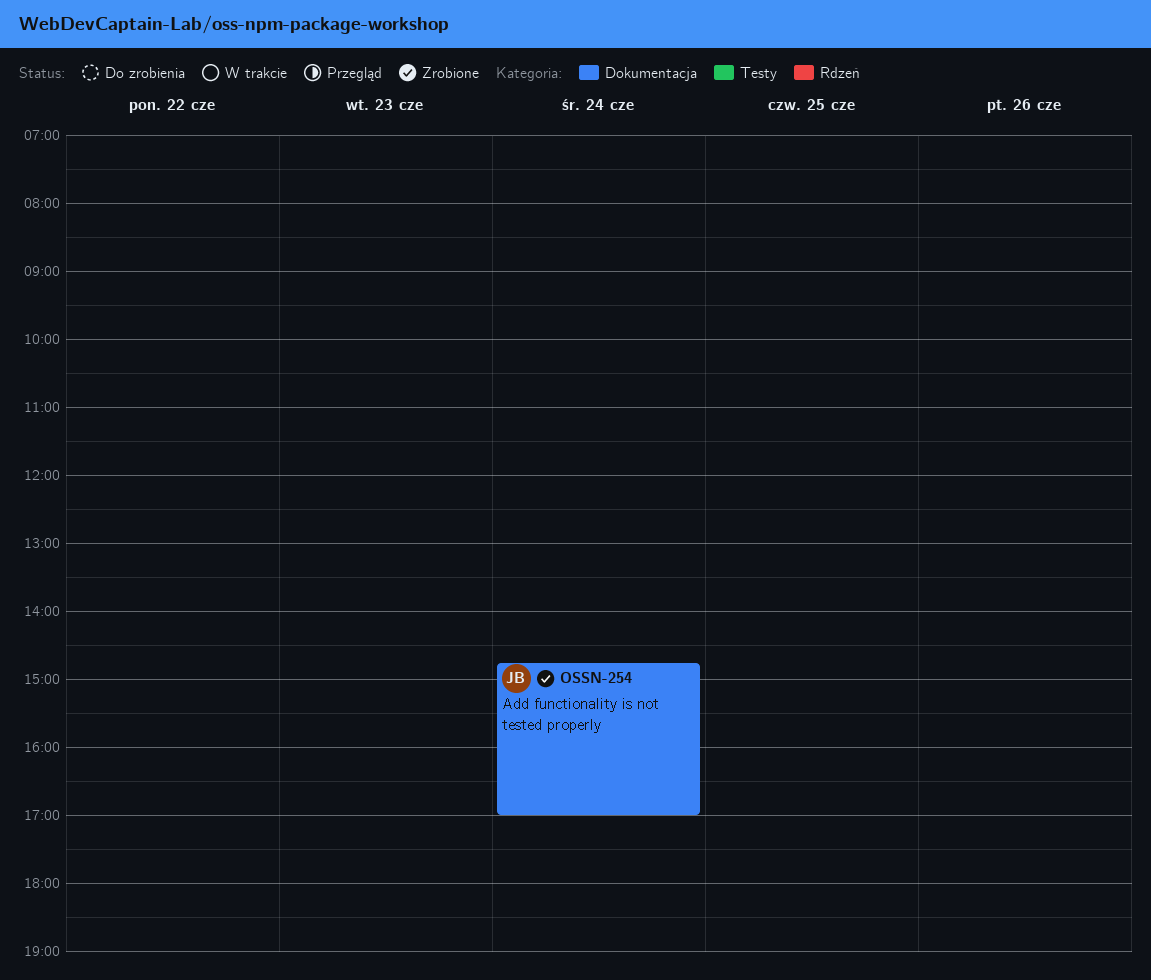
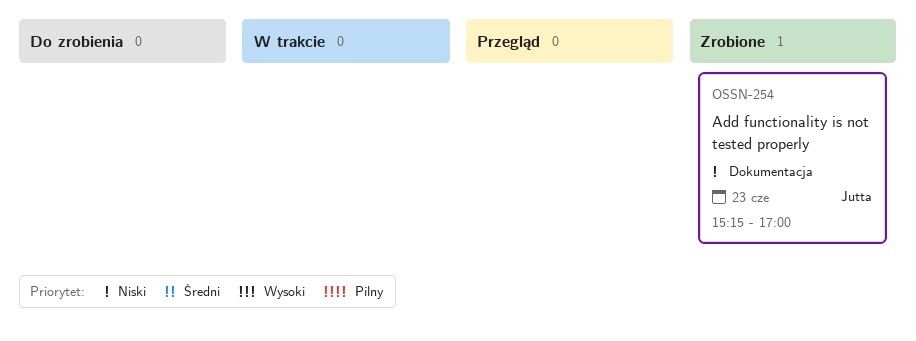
OSSN-254, day: Jun 24 -> Jun 23
OSSN-254, begins: 14:45 -> 15:15

